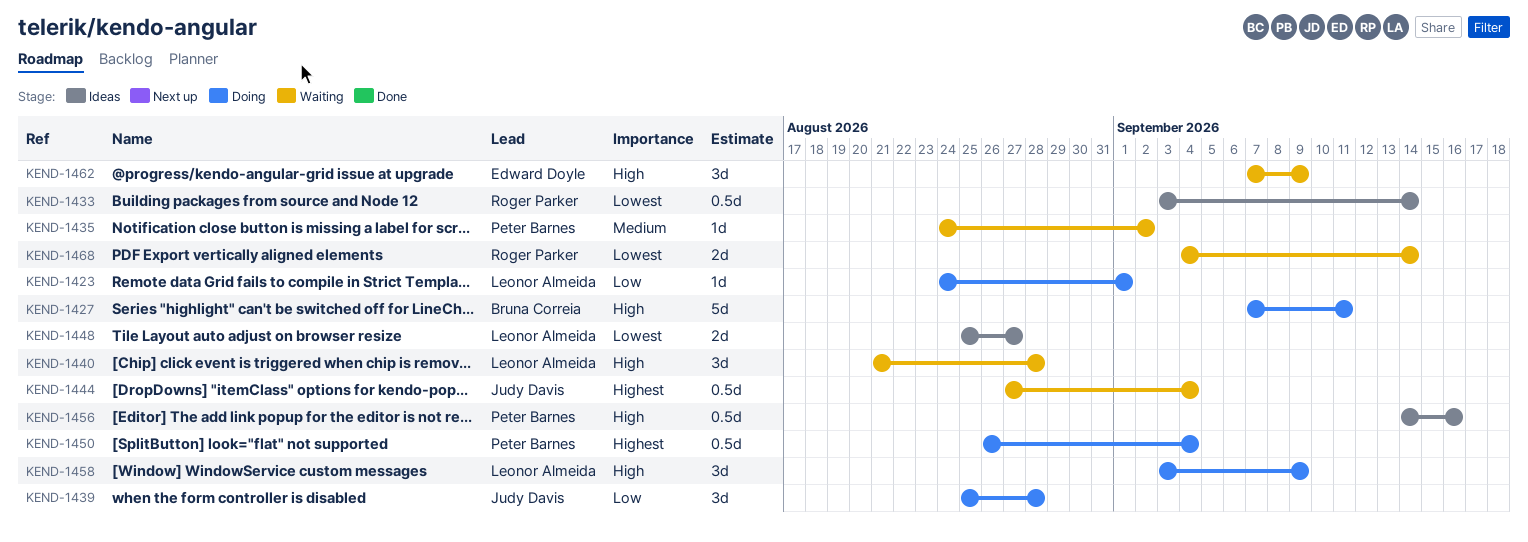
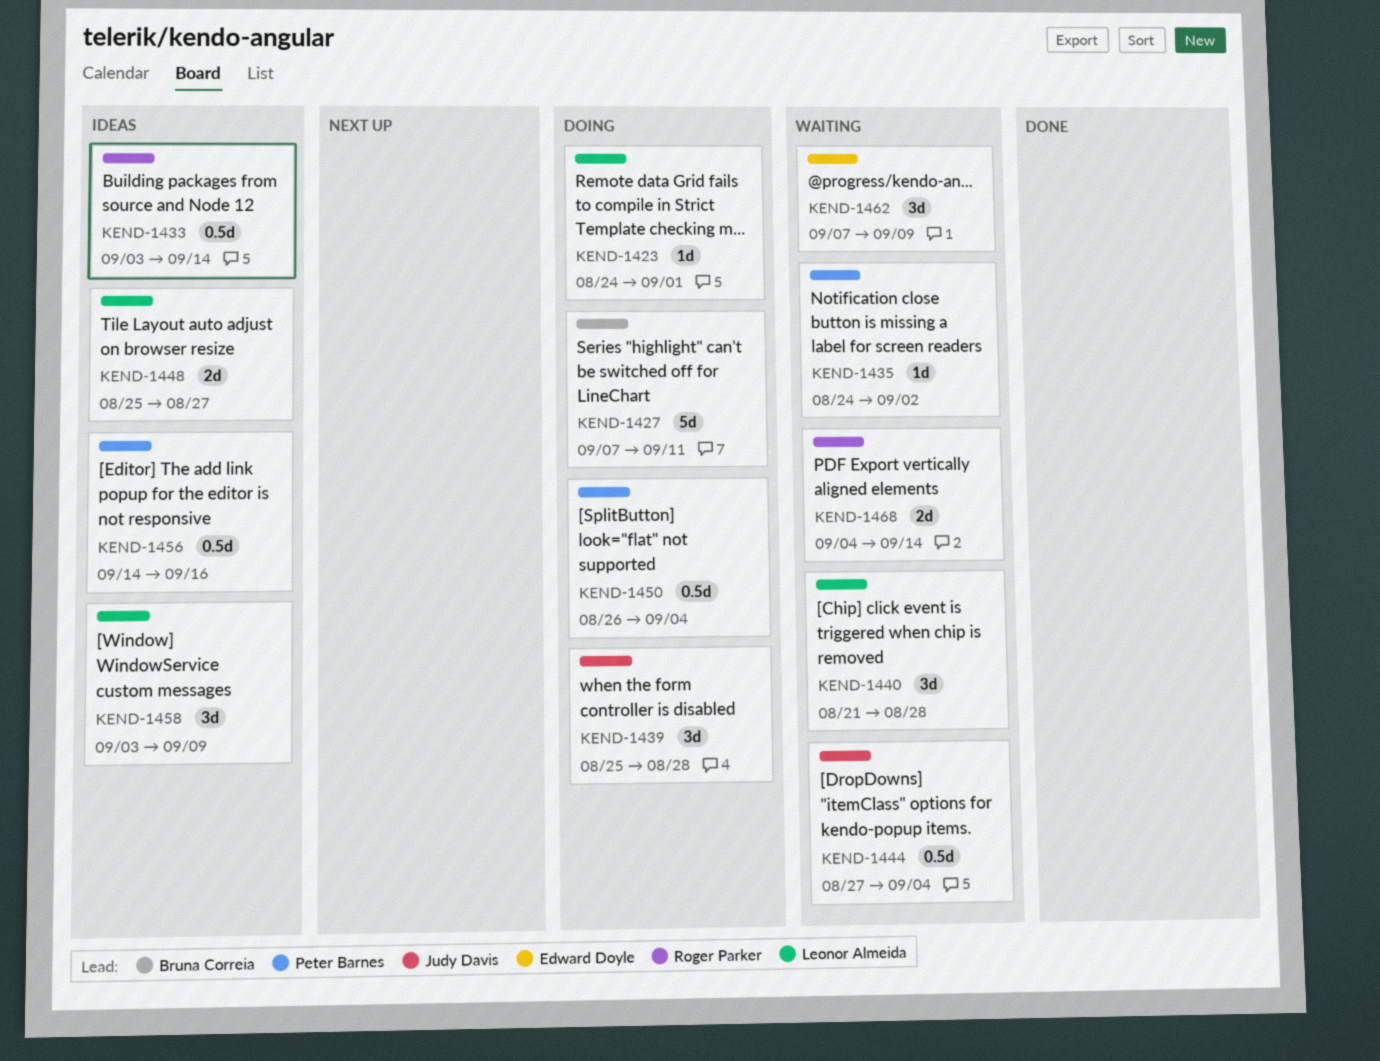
KEND-1458, status: Doing -> Ideas

